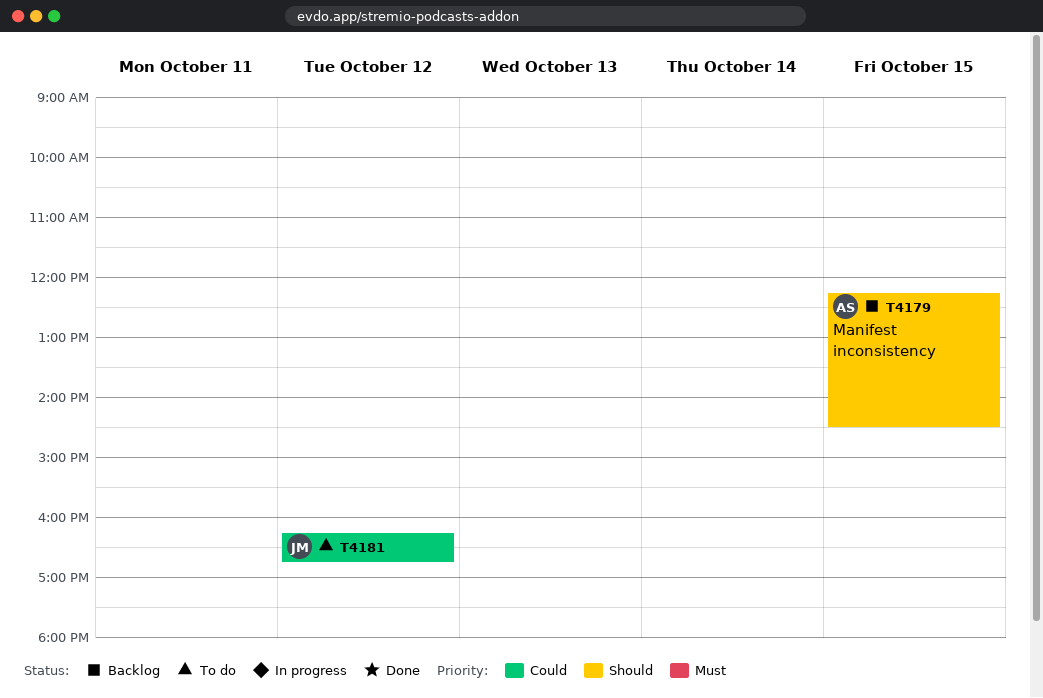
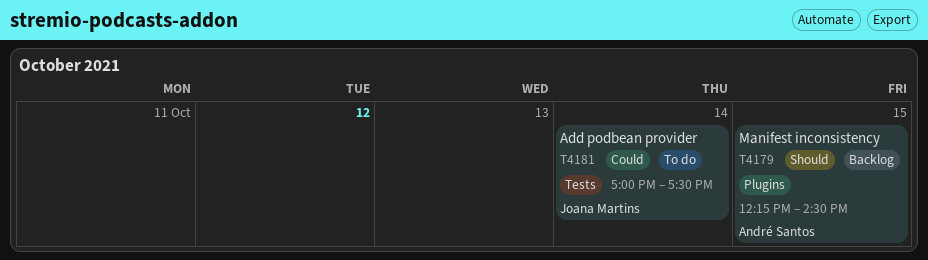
T4181, day: Oct 12 -> Oct 14
T4181, begins: 16:15 -> 17:00
T4181, ends: 16:45 -> 17:30

